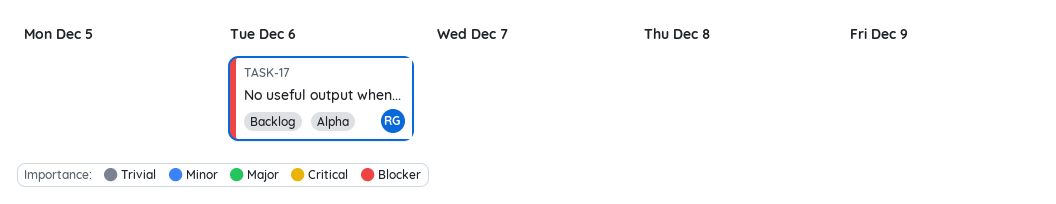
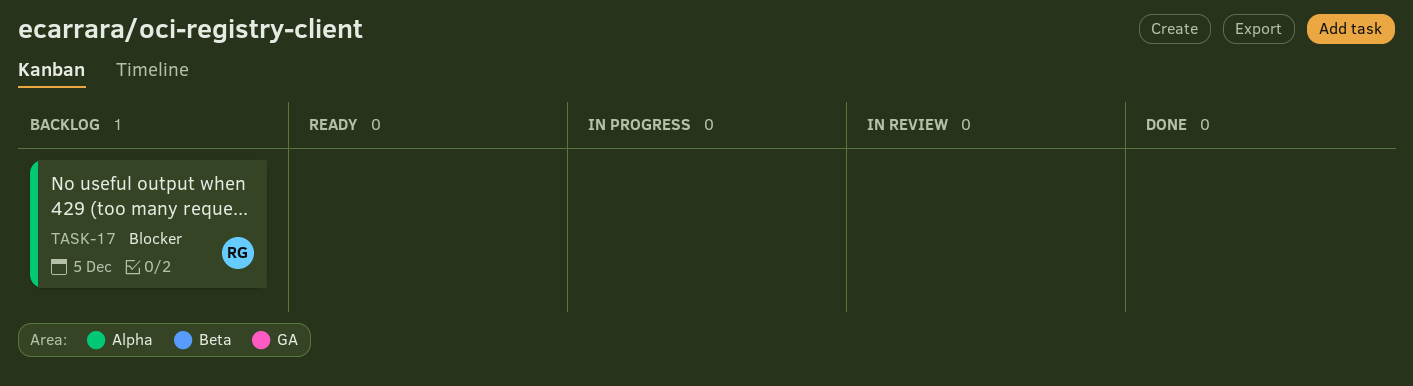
TASK-17, due: Dec 6 -> Dec 5

